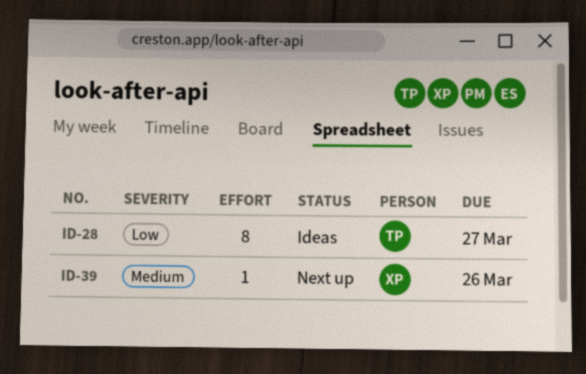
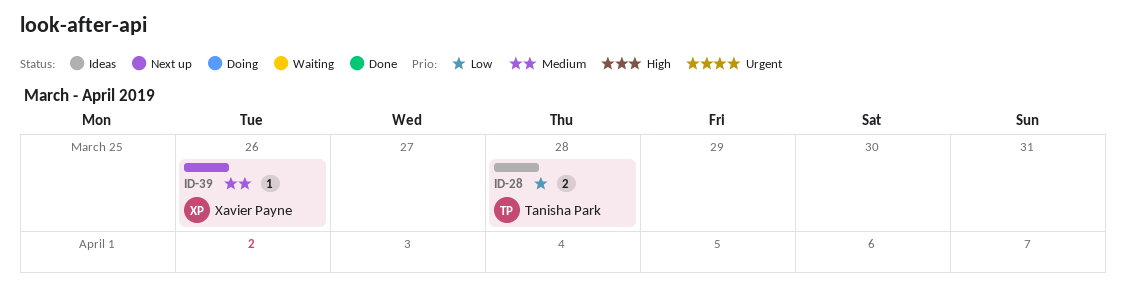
ID-28, estimate: 8 -> 2
ID-28, due: Mar 27 -> Mar 28

